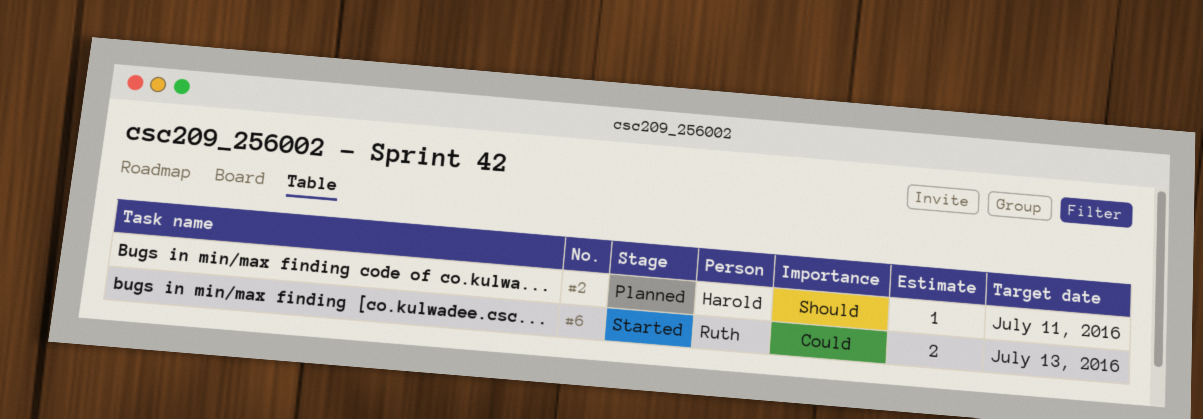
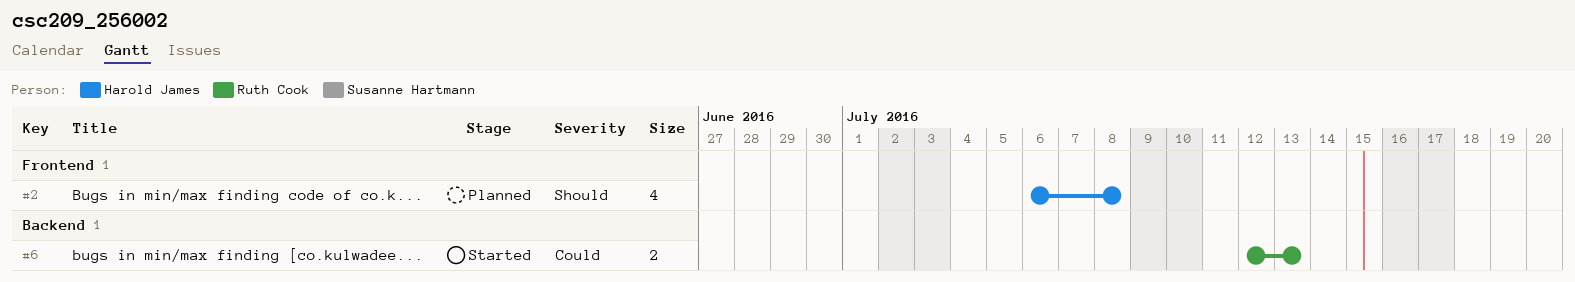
#2, estimate: 1 -> 4
#2, due: Jul 11 -> Jul 8

